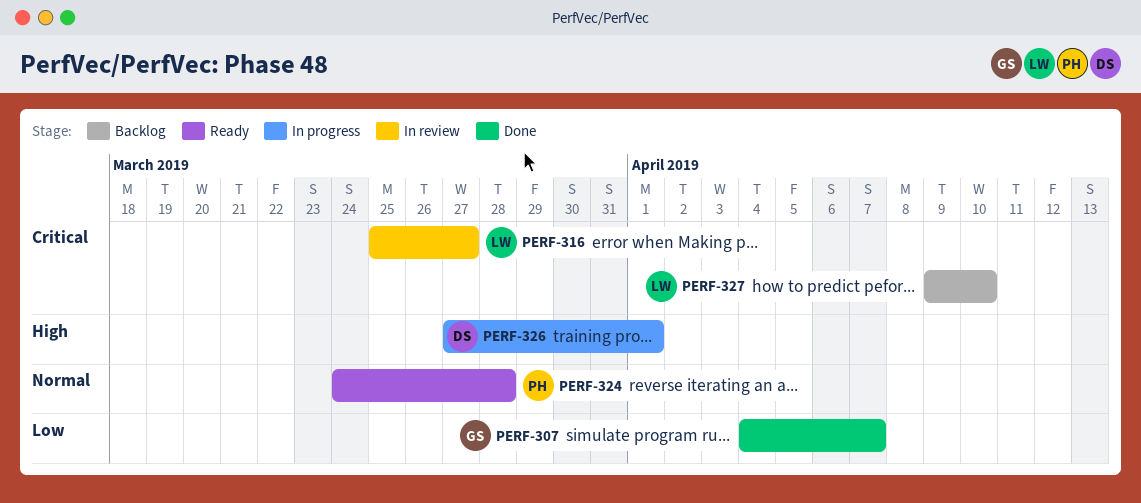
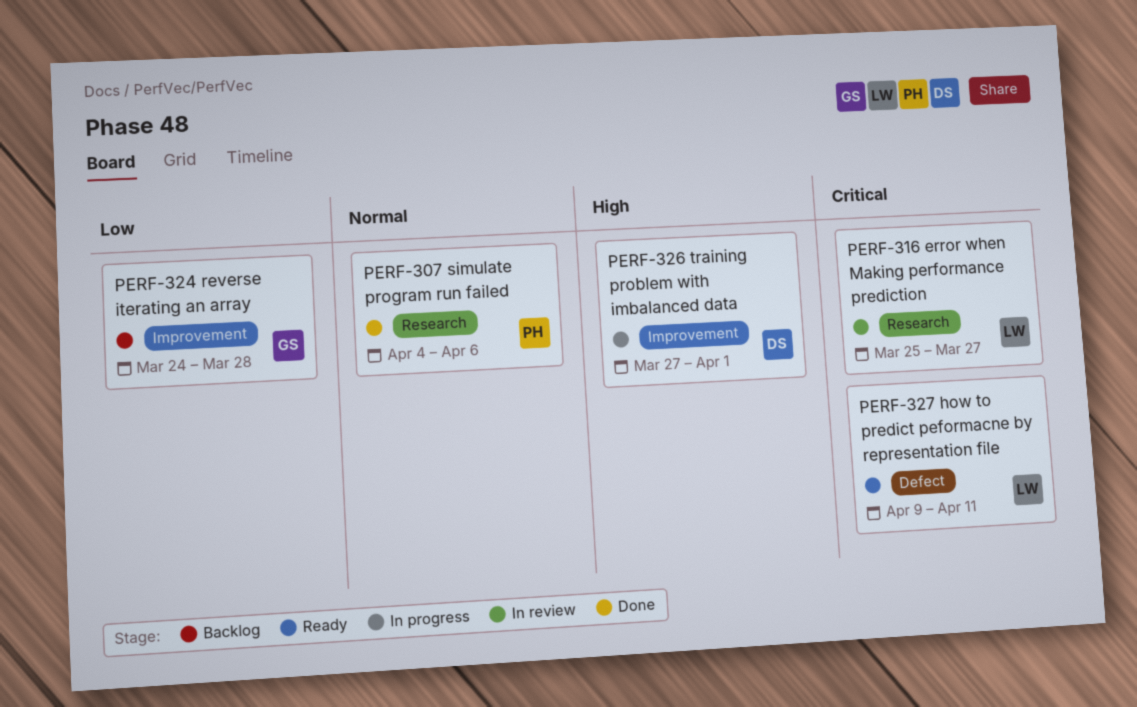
PERF-307, owner: GS -> PH
PERF-307, priority: Low -> Normal
PERF-307, due: Apr 7 -> Apr 6
PERF-324, status: Ready -> Backlog
PERF-324, owner: PH -> GS
PERF-324, priority: Normal -> Low
PERF-327, status: Backlog -> Ready
PERF-327, due: Apr 10 -> Apr 11

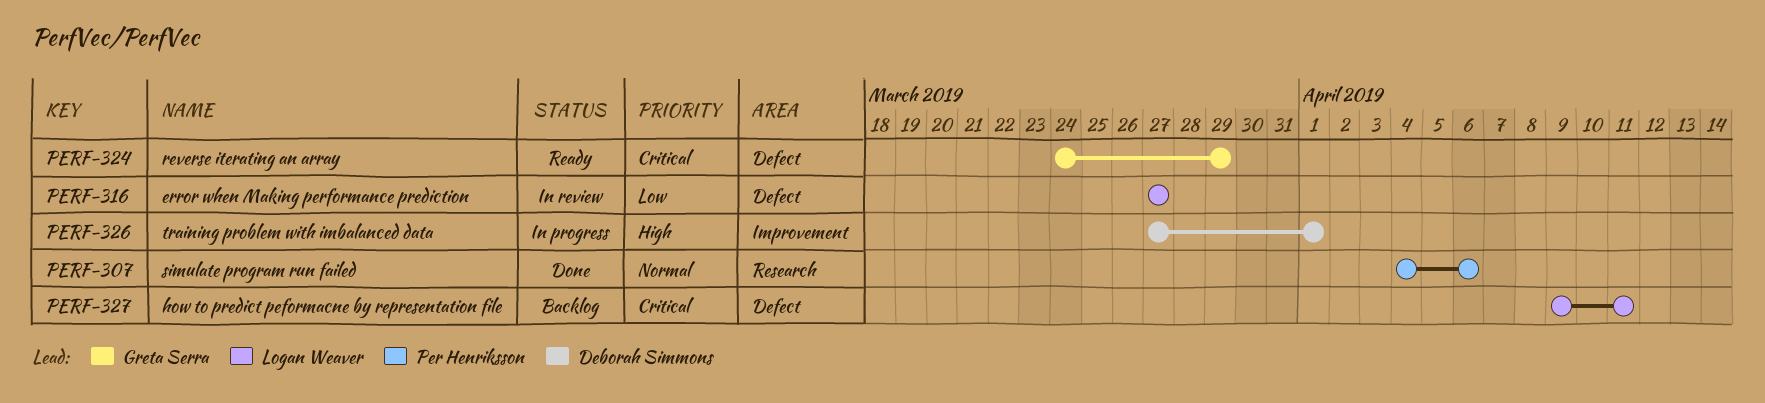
PERF-316, priority: Critical -> Low
PERF-316, label: Research -> Defect
PERF-316, start: Mar 25 -> Mar 27
PERF-324, status: Backlog -> Ready
PERF-324, priority: Low -> Critical
PERF-324, label: Improvement -> Defect
PERF-324, due: Mar 28 -> Mar 29
PERF-327, status: Ready -> Backlog

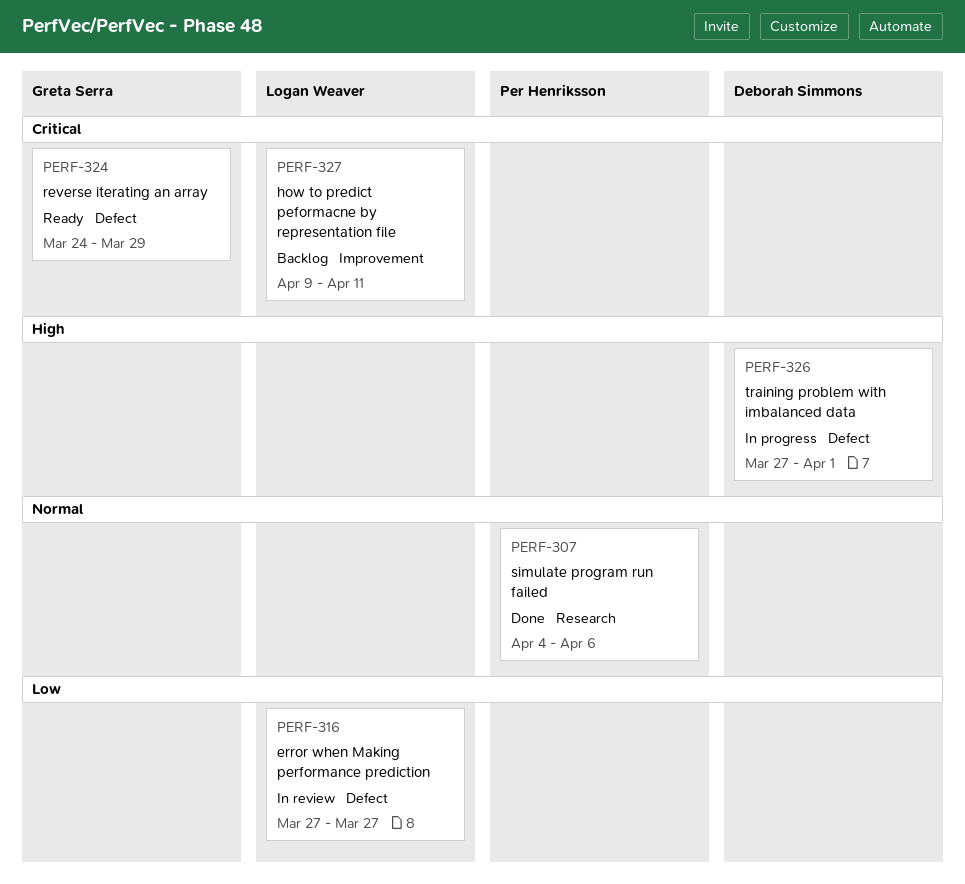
PERF-326, label: Improvement -> Defect
PERF-327, label: Defect -> Improvement

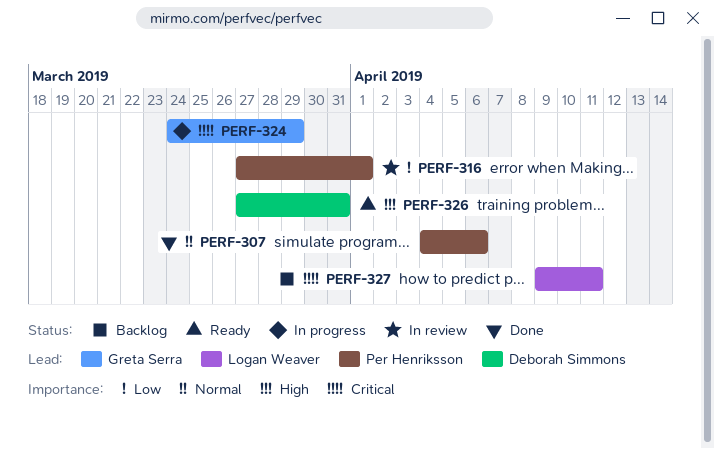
PERF-316, owner: Logan Weaver -> Per Henriksson
PERF-316, due: Mar 27 -> Apr 1
PERF-324, status: Ready -> In progress
PERF-326, status: In progress -> Ready
PERF-326, due: Apr 1 -> Mar 31

